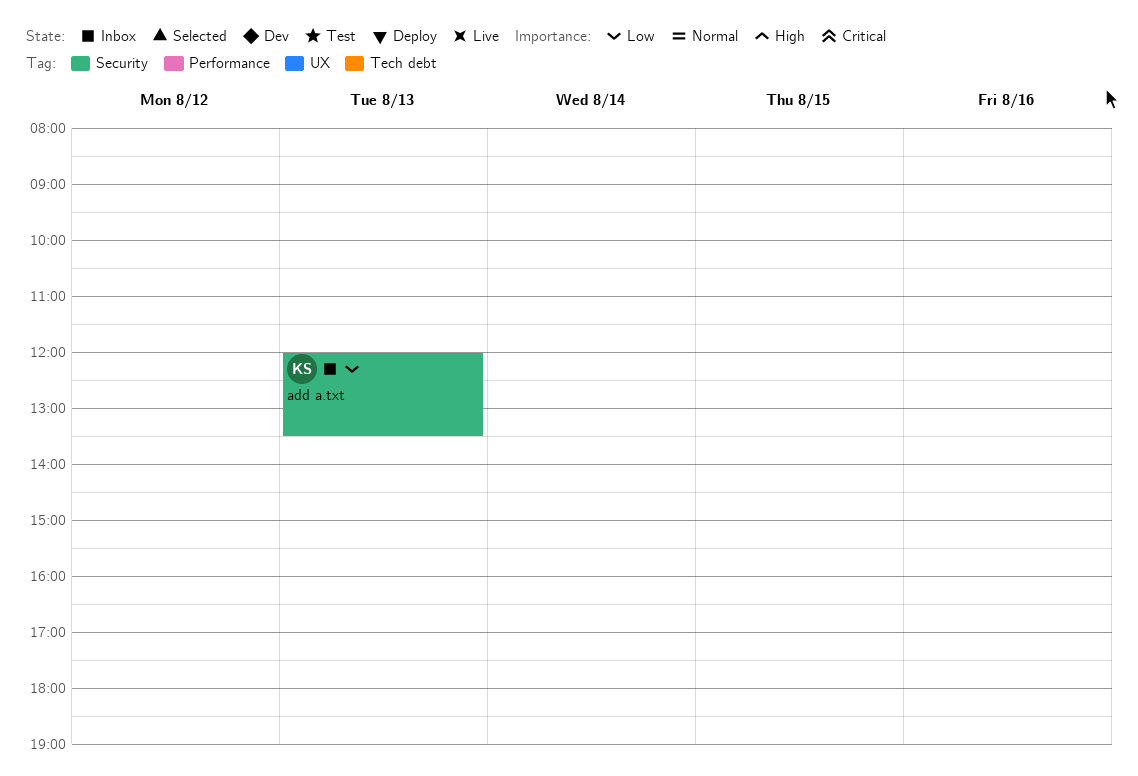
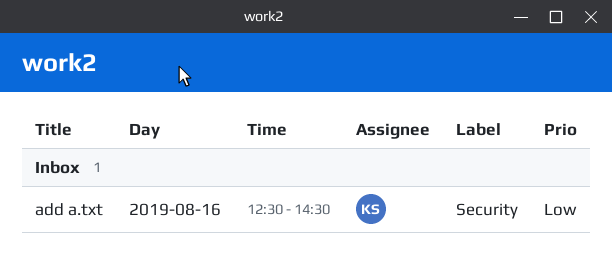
add a.txt, day: Aug 13 -> Aug 16
add a.txt, begins: 12:00 -> 12:30
add a.txt, ends: 13:30 -> 14:30

